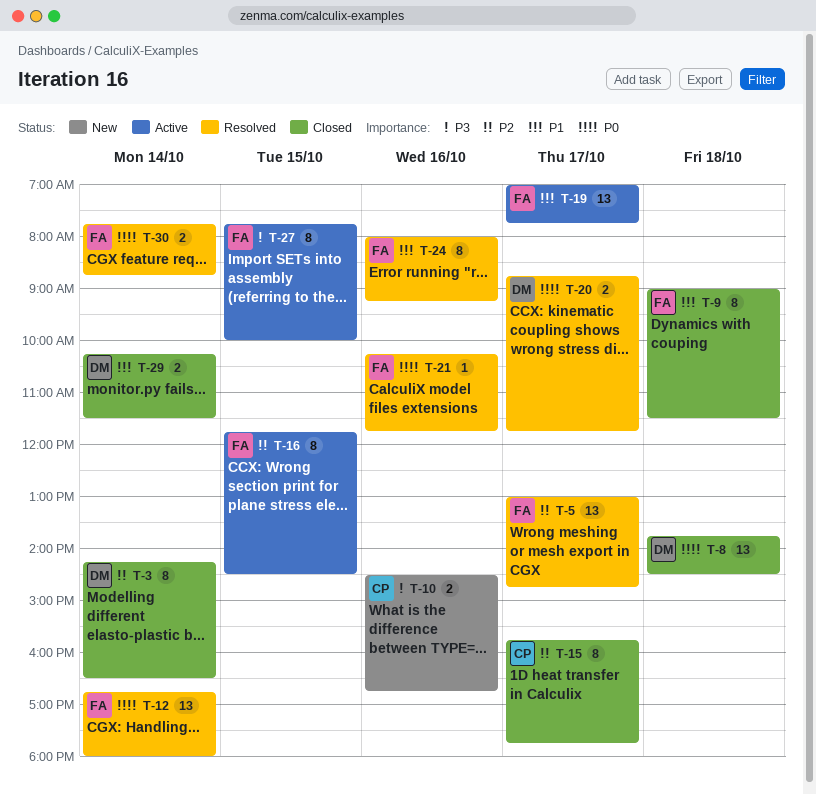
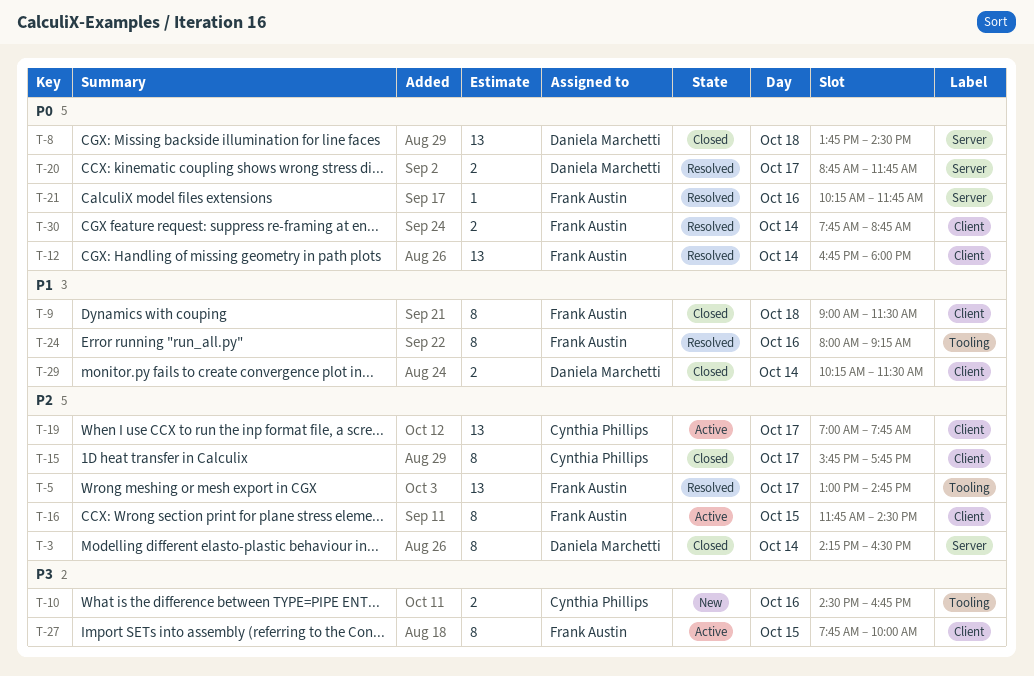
T-19, owner: Frank Austin -> Cynthia Phillips
T-19, priority: P1 -> P2

